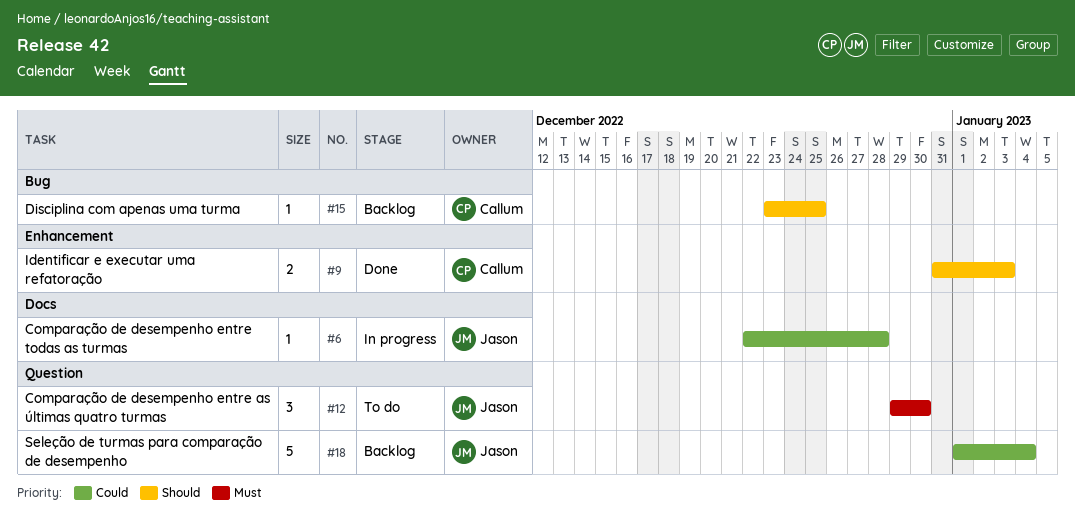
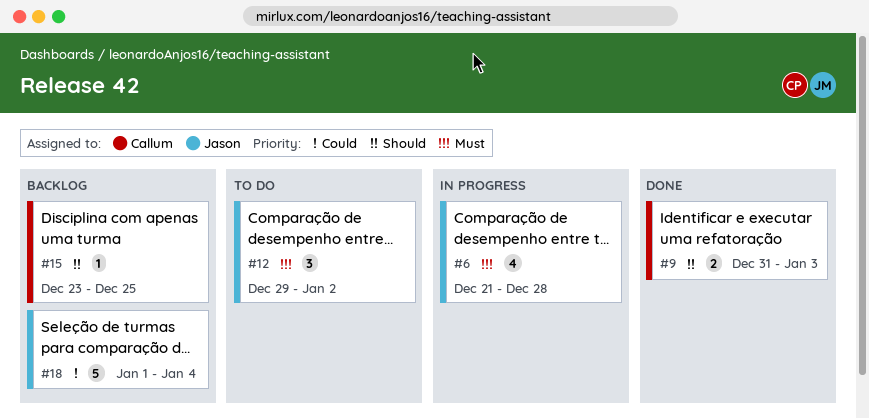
#6, priority: Could -> Must
#6, estimate: 1 -> 4
#6, start: Dec 22 -> Dec 21
#12, due: Dec 30 -> Jan 2

